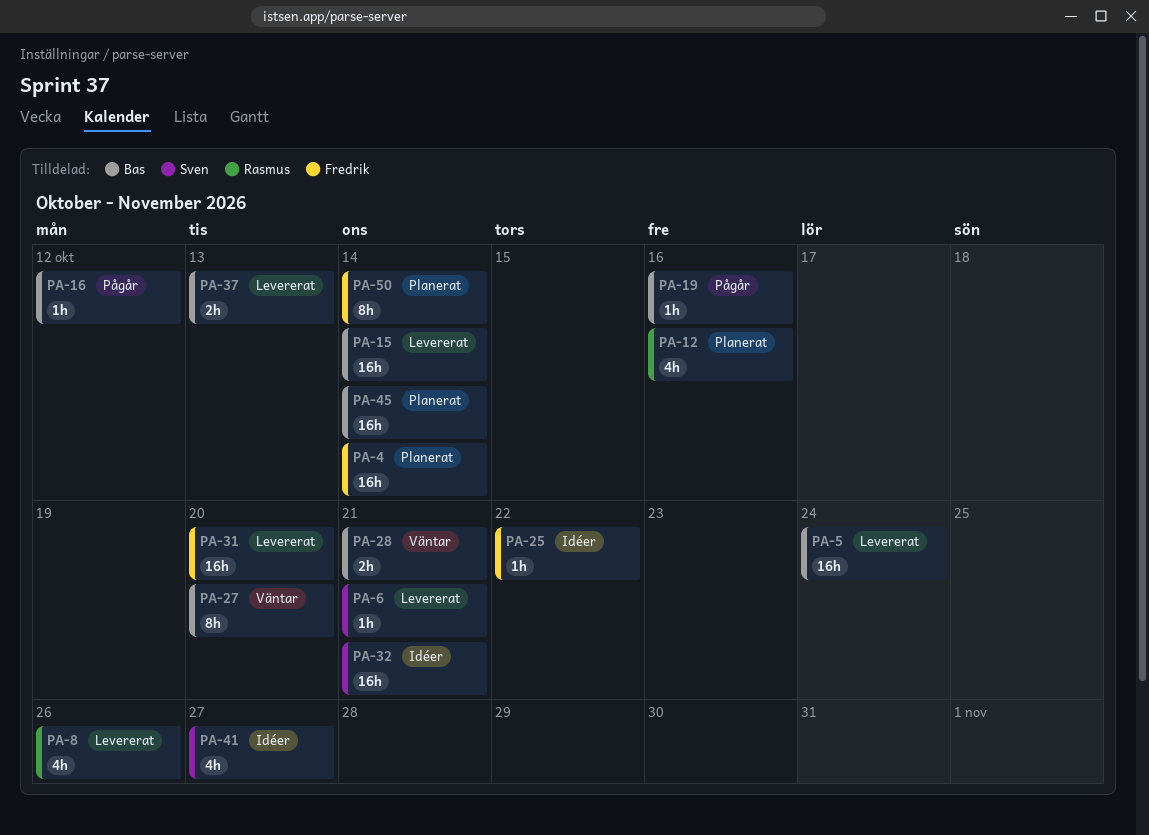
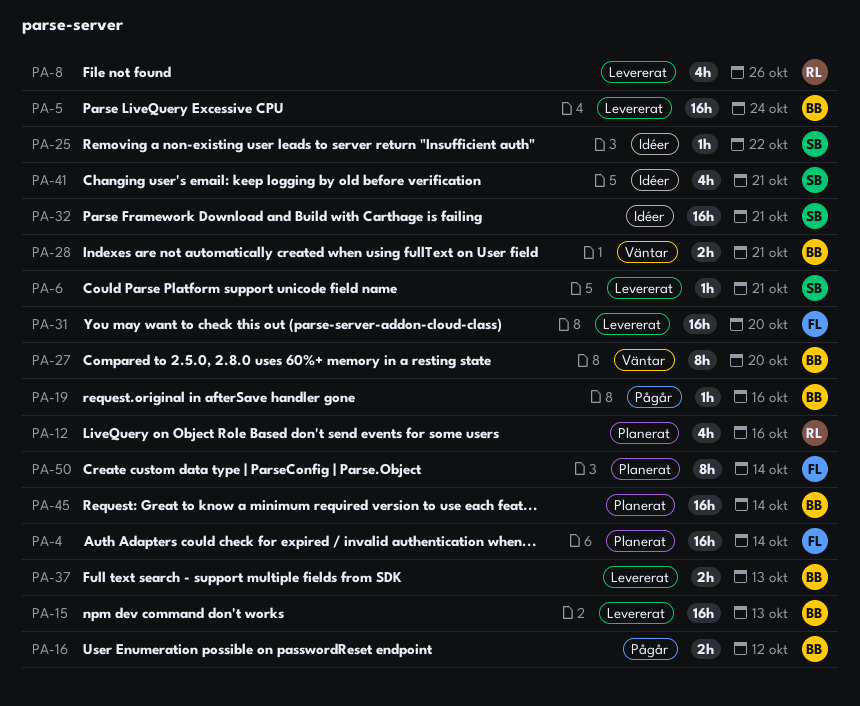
PA-15, due: Oct 14 -> Oct 13
PA-16, estimate: 1h -> 2h
PA-25, owner: Fredrik -> Sven
PA-41, due: Oct 27 -> Oct 21

